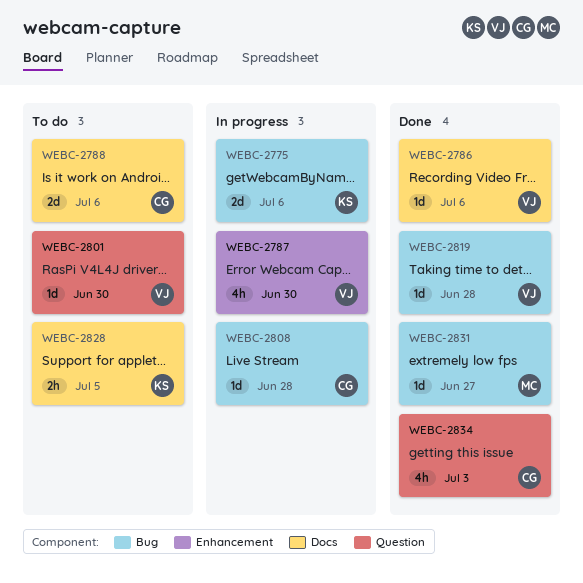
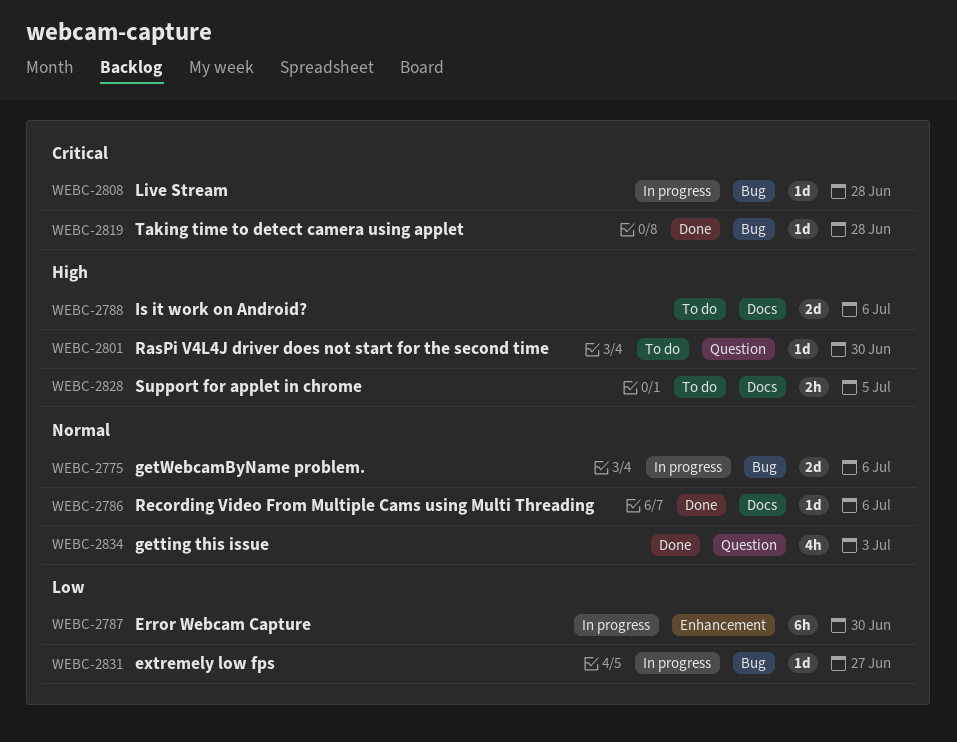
WEBC-2787, estimate: 4h -> 6h
WEBC-2831, status: Done -> In progress

